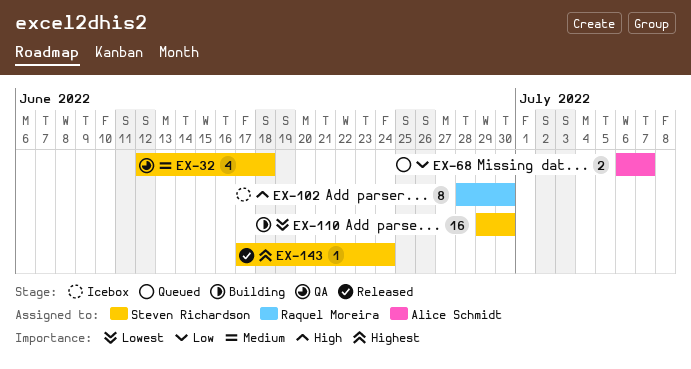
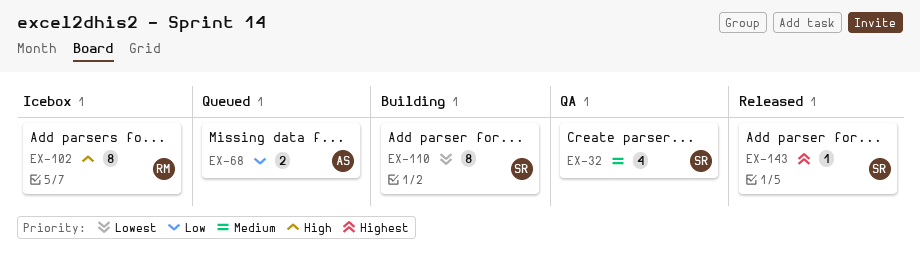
EX-110, estimate: 16 -> 8

